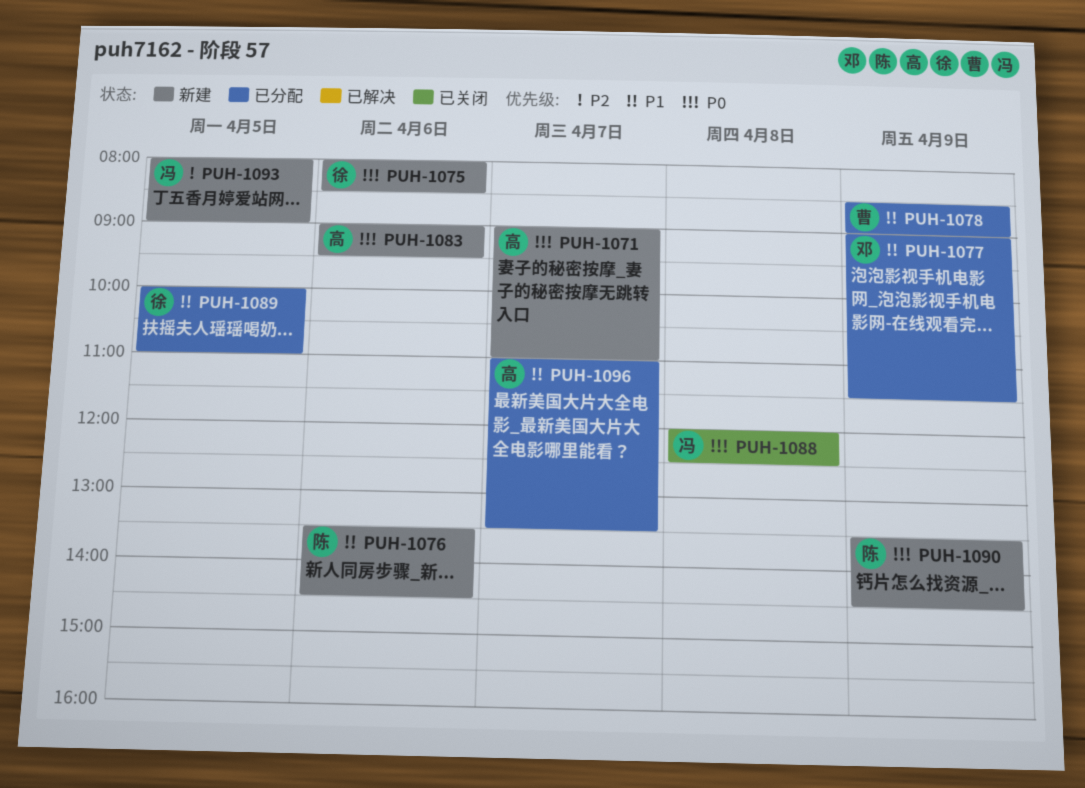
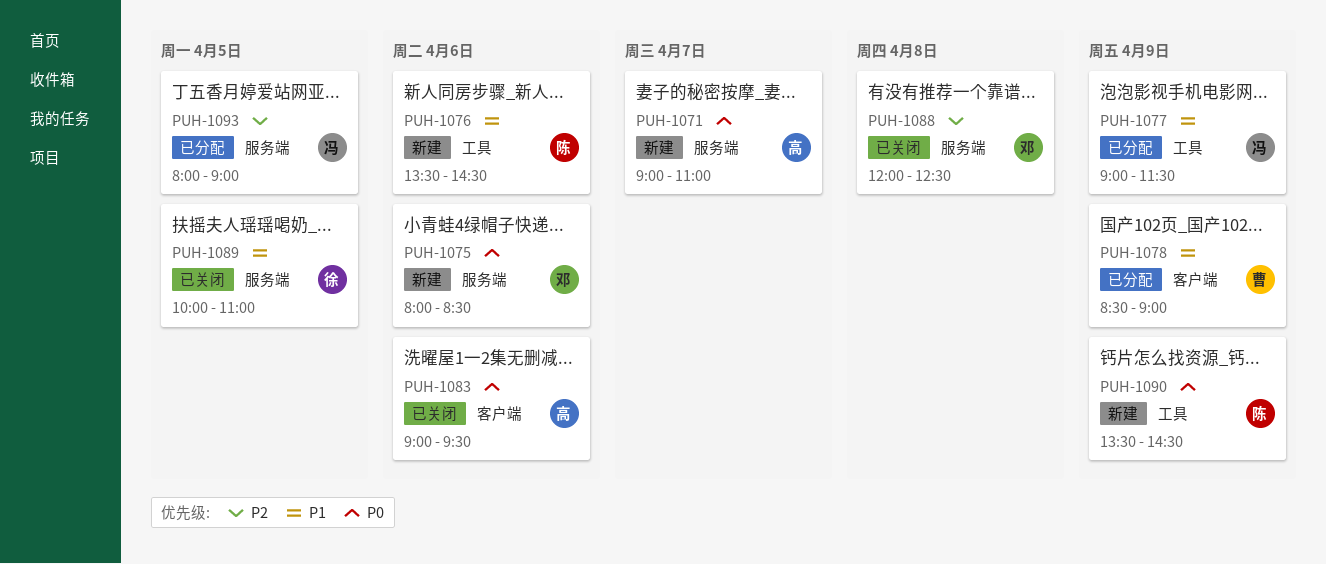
PUH-1075, owner: 徐 -> 邓
PUH-1077, owner: 邓 -> 冯
PUH-1083, status: 新建 -> 已关闭
PUH-1088, owner: 冯 -> 邓
PUH-1088, priority: P0 -> P2
PUH-1089, status: 已分配 -> 已关闭
PUH-1093, status: 新建 -> 已分配
PUH-1096: present -> none

